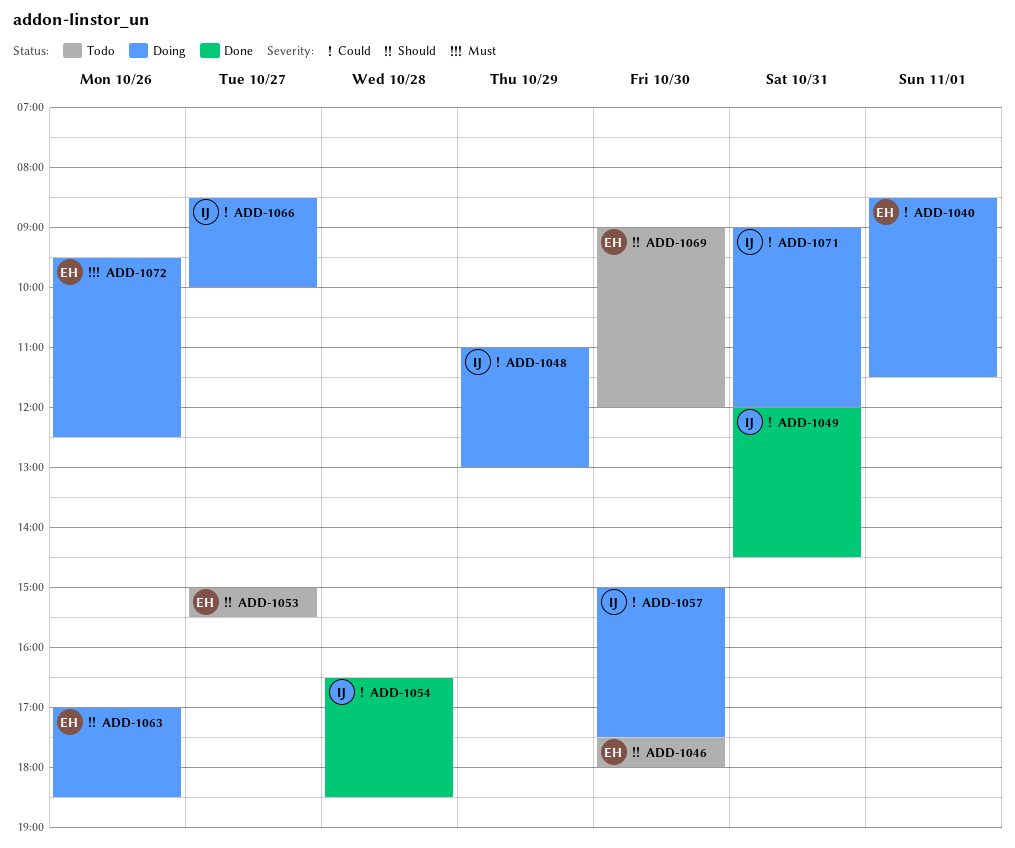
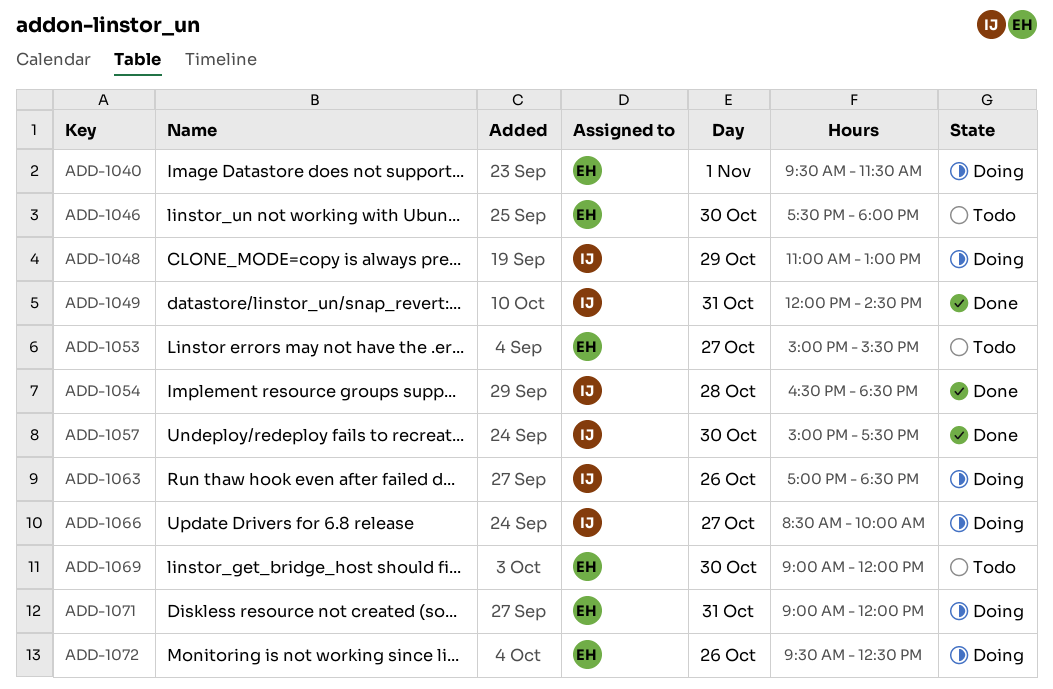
ADD-1040, begins: 08:30 -> 09:30
ADD-1057, status: Doing -> Done
ADD-1063, owner: EH -> IJ
ADD-1071, owner: IJ -> EH

